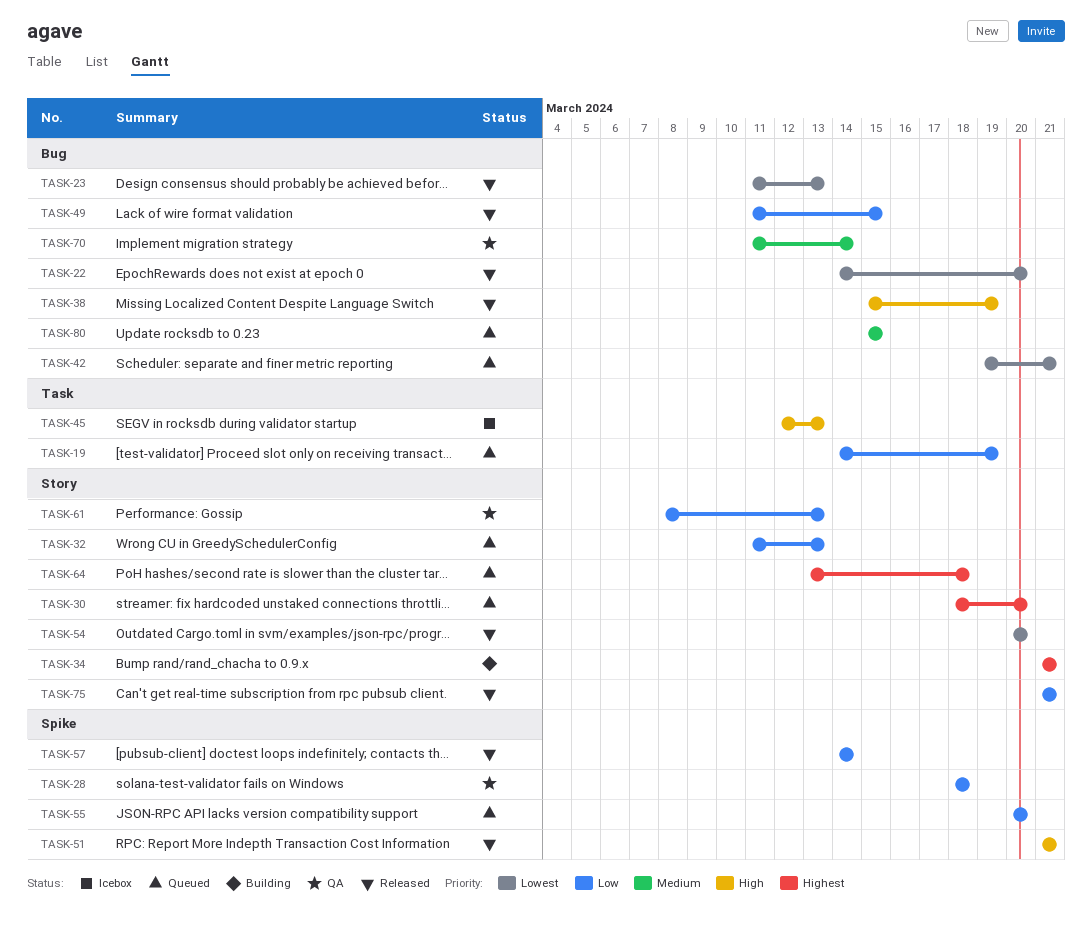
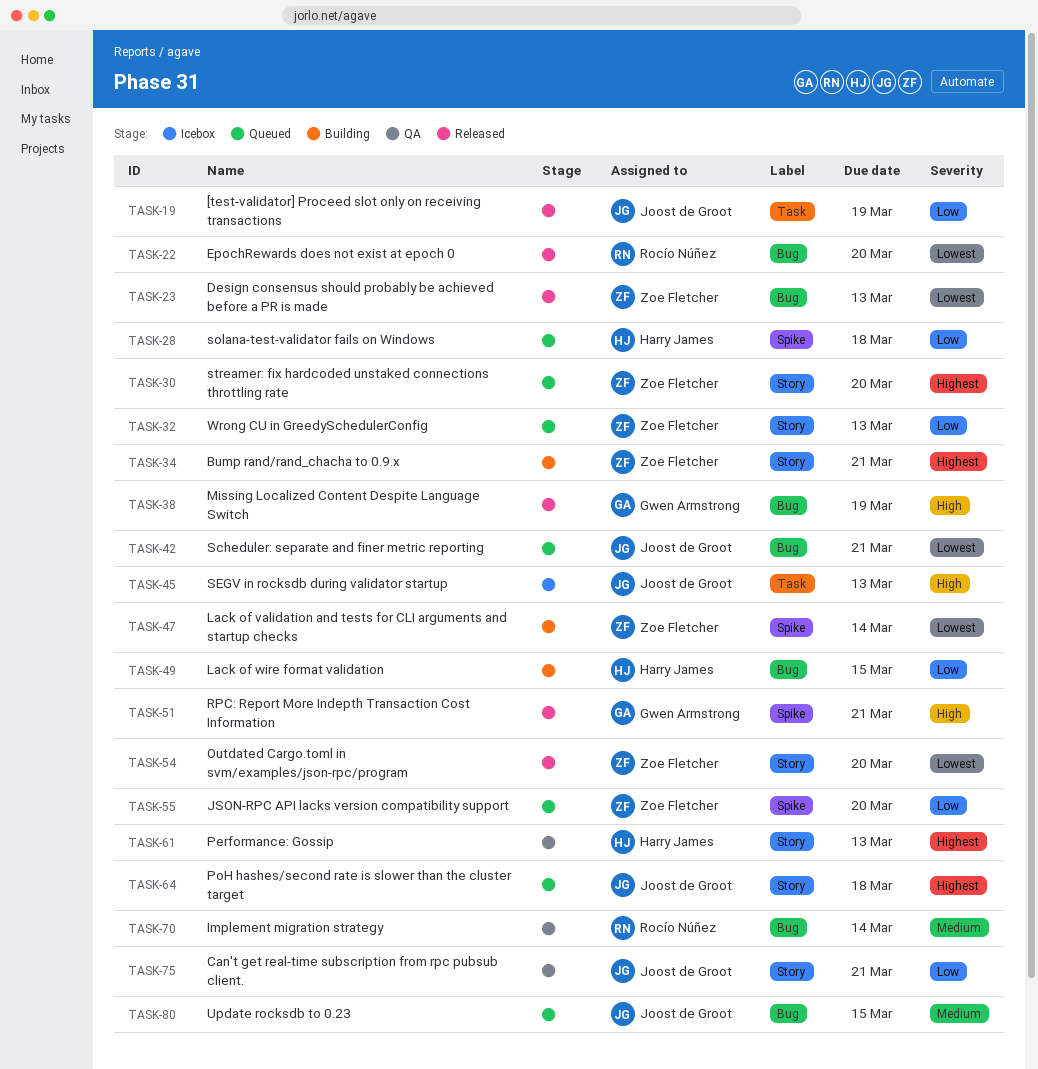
TASK-19, status: Queued -> Released
TASK-28, status: QA -> Queued
TASK-47: none -> present
TASK-49, status: Released -> Building
TASK-57: present -> none
TASK-61, priority: Low -> Highest
TASK-75, status: Released -> QA

